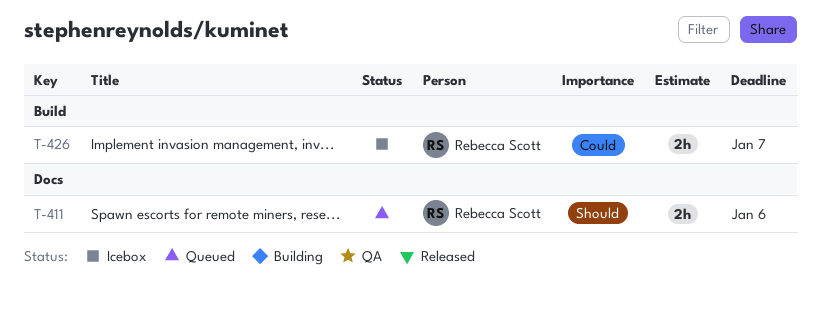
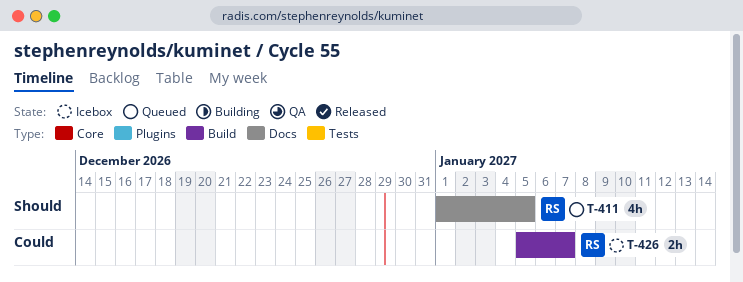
T-411, estimate: 2h -> 4h
T-411, due: Jan 6 -> Jan 5

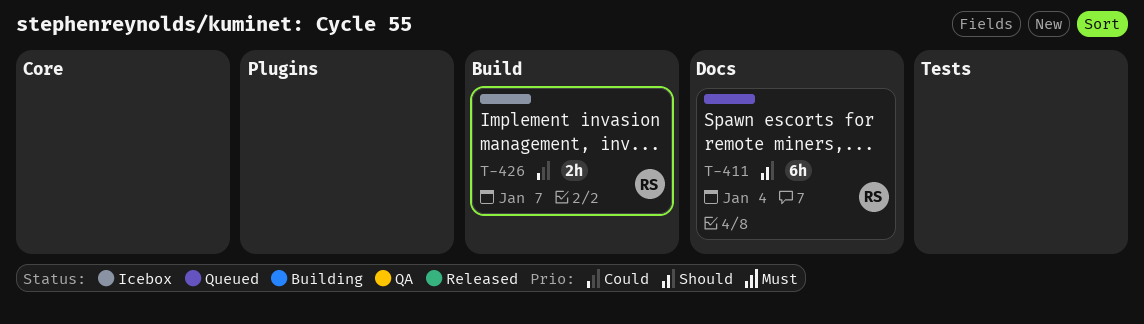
T-411, estimate: 4h -> 6h
T-411, due: Jan 5 -> Jan 4

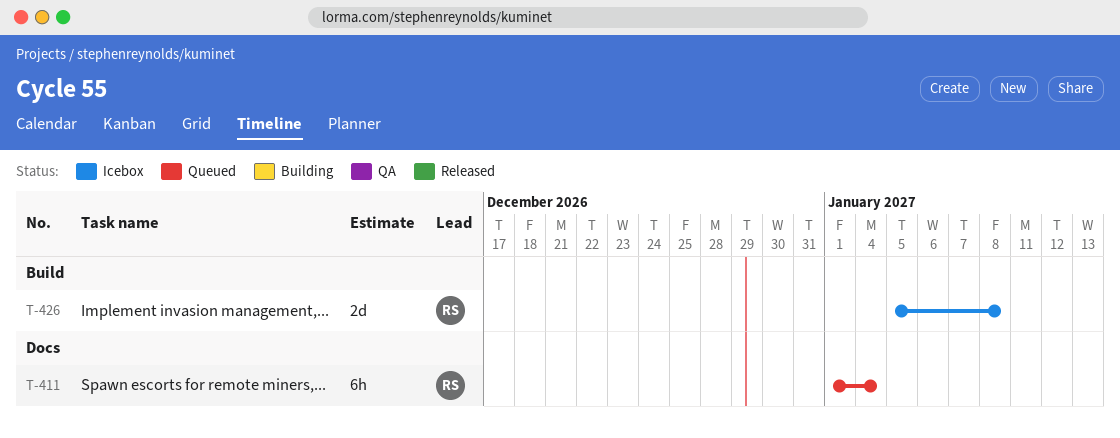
T-426, estimate: 2h -> 2d
T-426, due: Jan 7 -> Jan 8

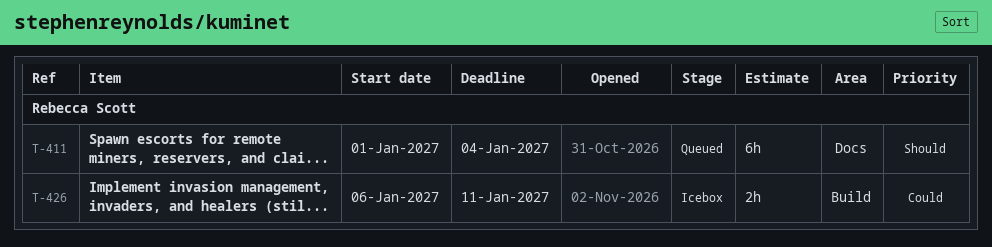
T-426, estimate: 2d -> 2h
T-426, start: Jan 5 -> Jan 6
T-426, due: Jan 8 -> Jan 11

